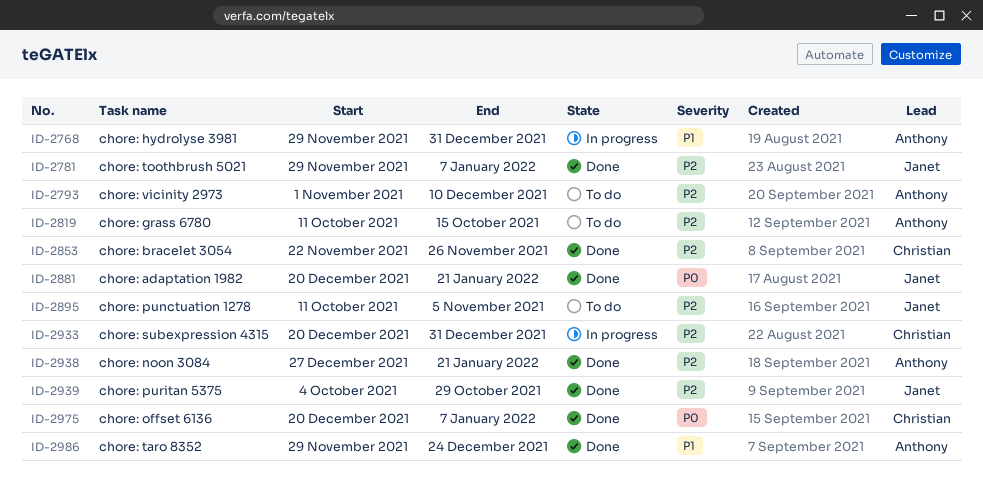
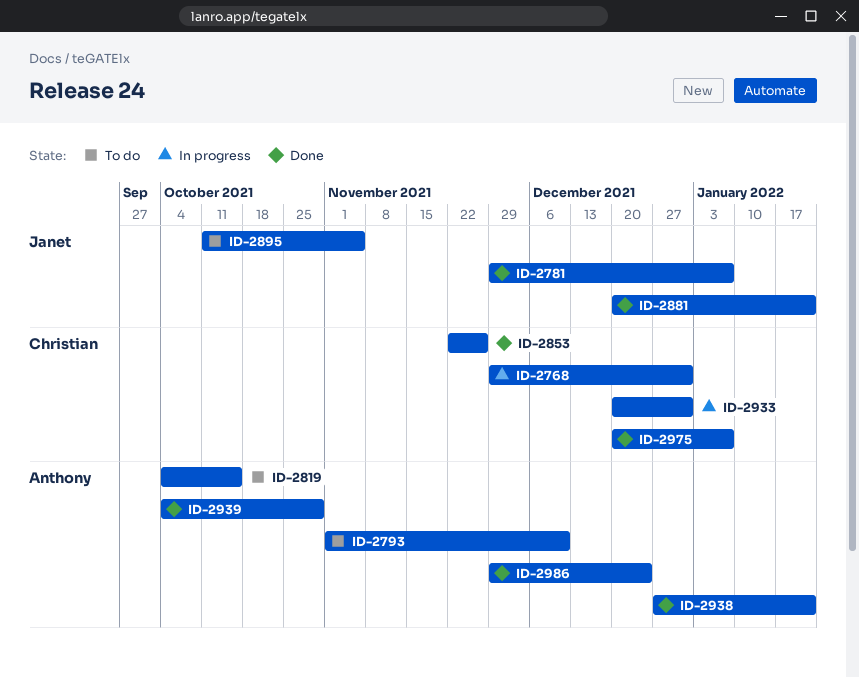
ID-2768, owner: Anthony -> Christian
ID-2819, start: Oct 11 -> Oct 4
ID-2939, owner: Janet -> Anthony

